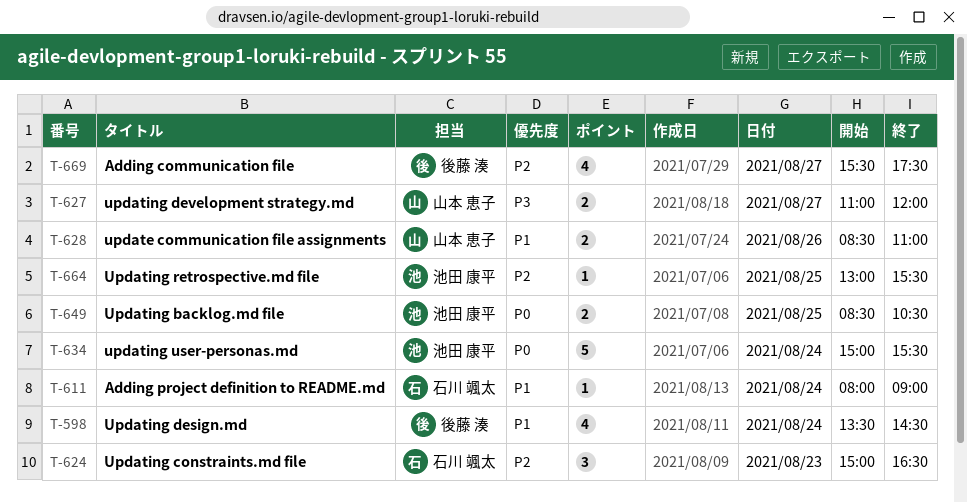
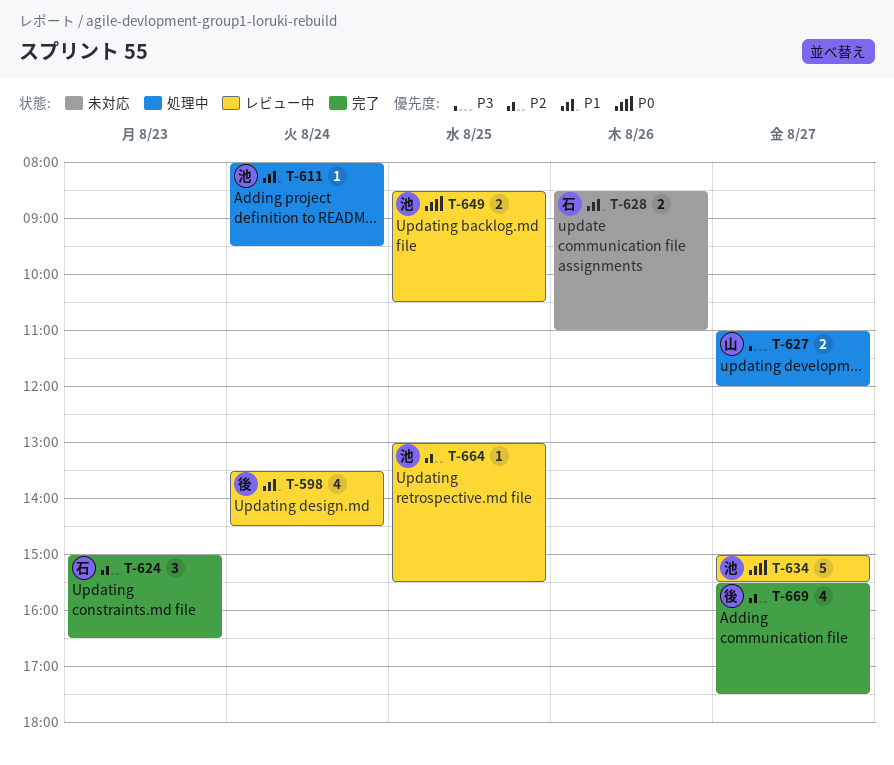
T-611, owner: 石川 颯太 -> 池田 康平
T-611, ends: 09:00 -> 09:30
T-628, owner: 山本 恵子 -> 石川 颯太
T-634, day: Aug 24 -> Aug 27

